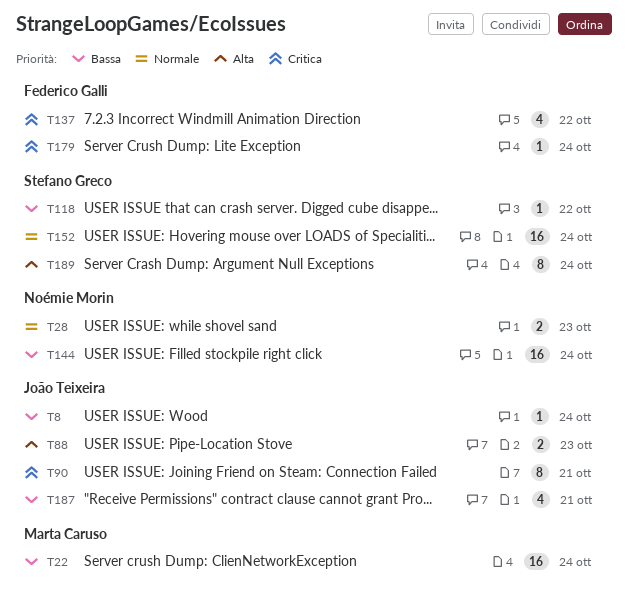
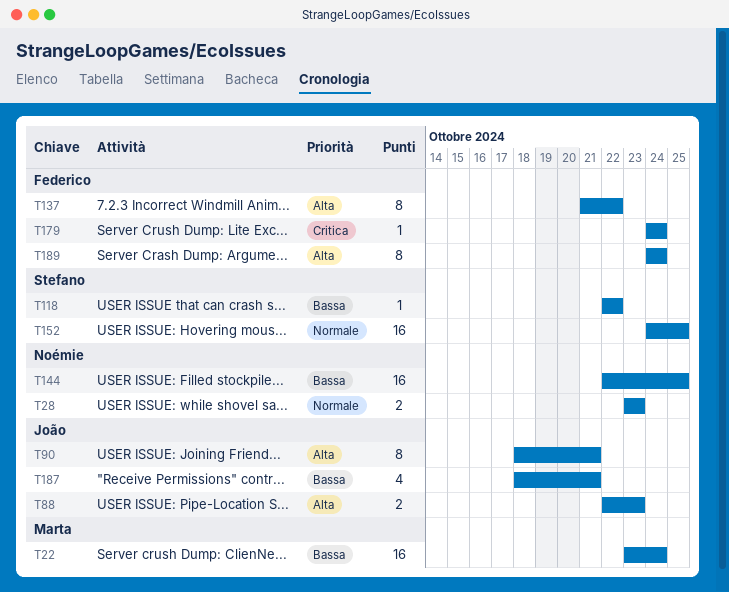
T8: present -> none
T90, priority: Critica -> Alta
T137, priority: Critica -> Alta
T137, estimate: 4 -> 8
T144, due: Oct 24 -> Oct 25
T152, due: Oct 24 -> Oct 25
T189, owner: Stefano Greco -> Federico Galli

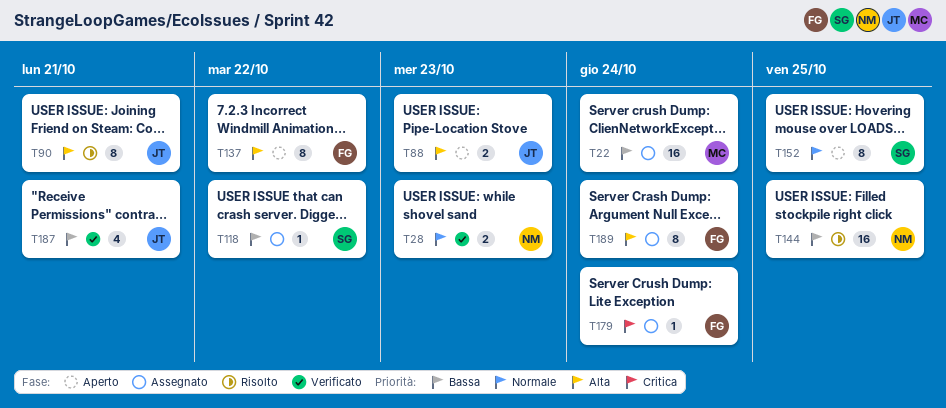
T152, estimate: 16 -> 8

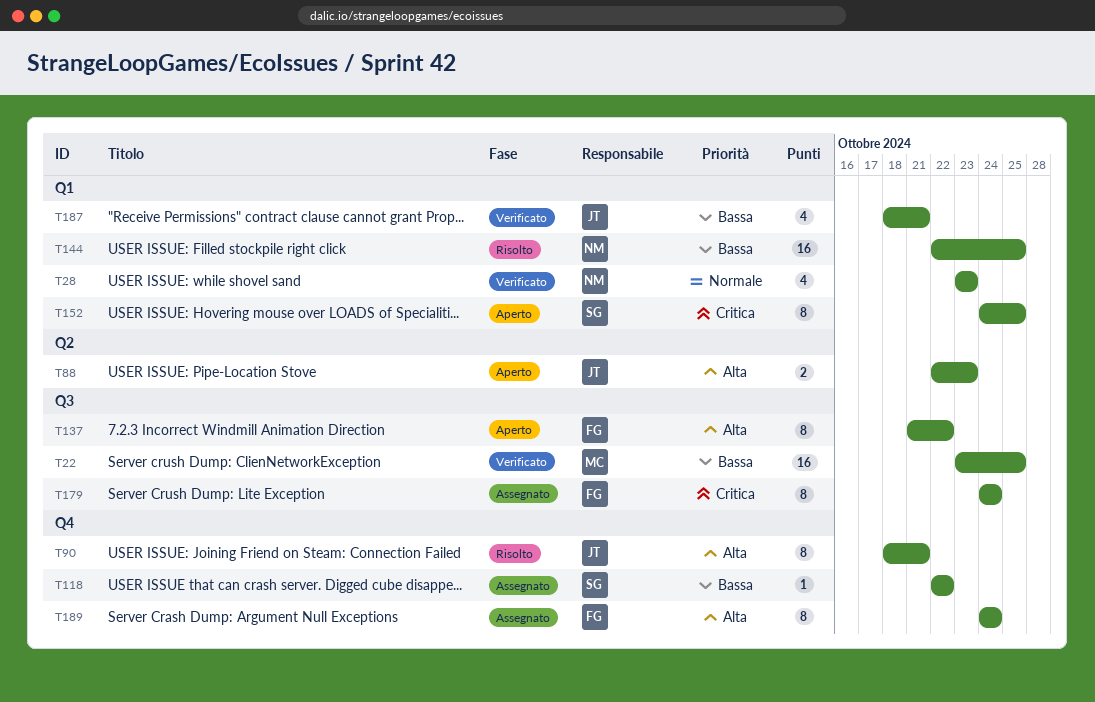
T22, status: Assegnato -> Verificato
T22, due: Oct 24 -> Oct 25
T28, estimate: 2 -> 4
T152, priority: Normale -> Critica
T179, estimate: 1 -> 8

